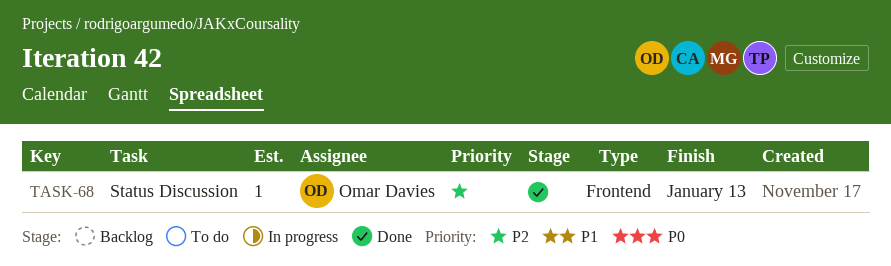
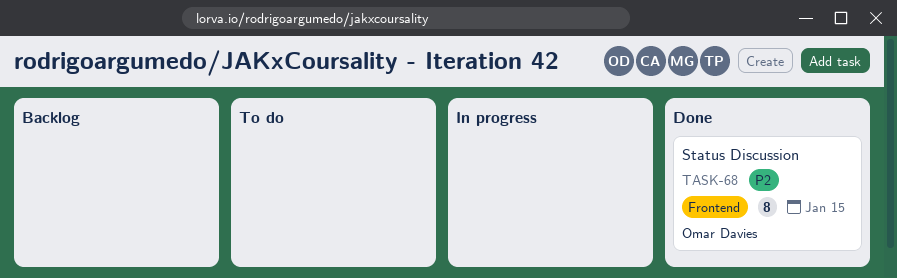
TASK-68, estimate: 1 -> 8
TASK-68, due: Jan 13 -> Jan 15

